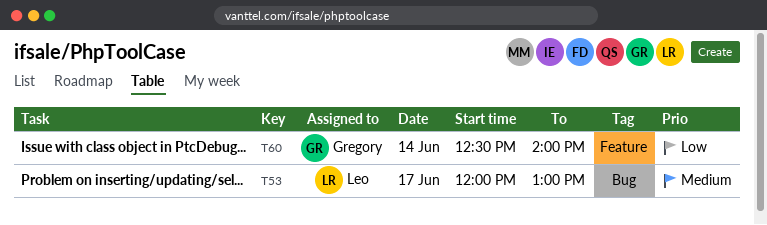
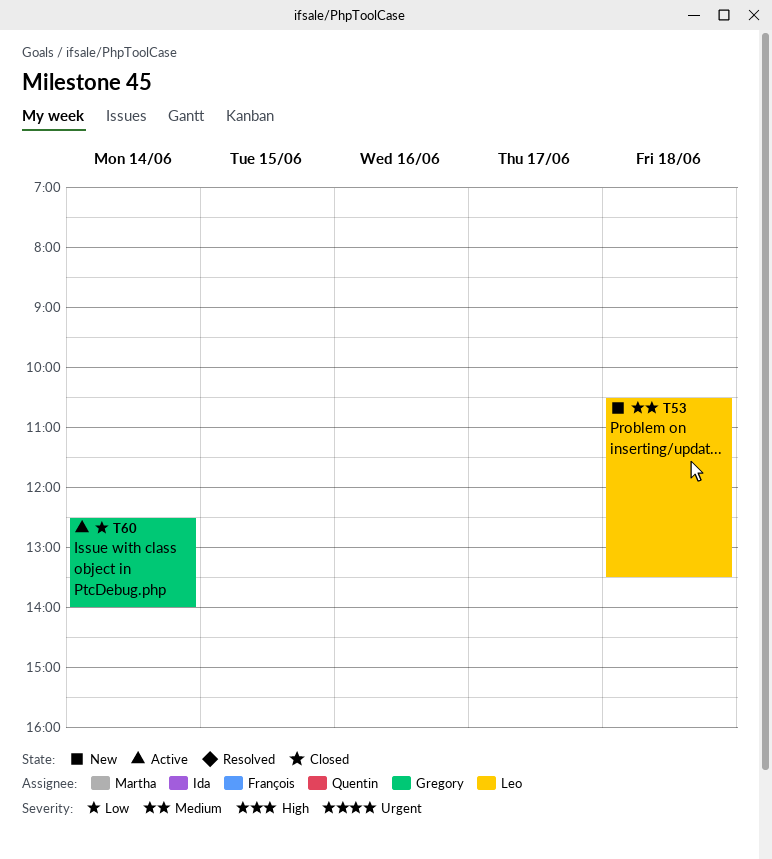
T53, day: Jun 17 -> Jun 18
T53, begins: 12:00 -> 10:30
T53, ends: 13:00 -> 13:30

